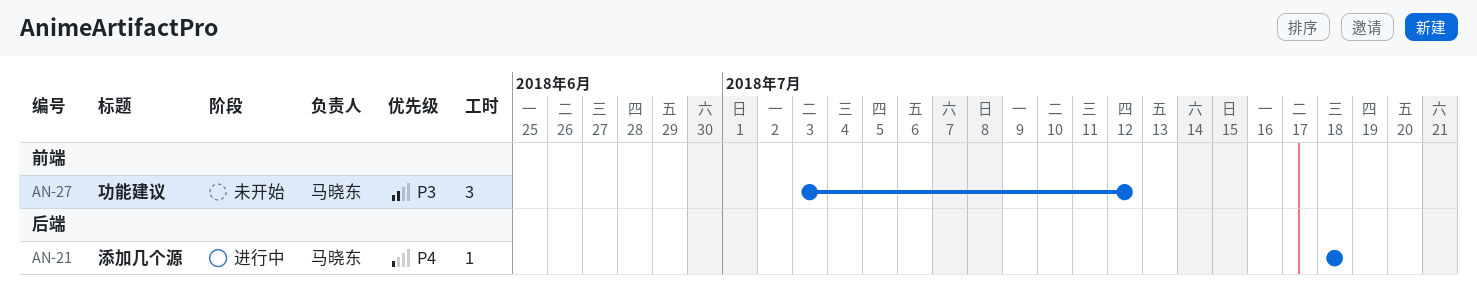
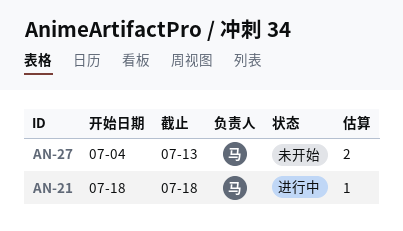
AN-27, estimate: 3 -> 2
AN-27, start: Jul 3 -> Jul 4
AN-27, due: Jul 12 -> Jul 13

